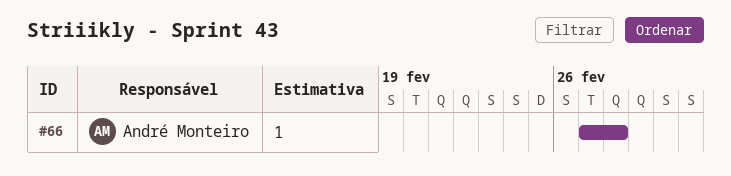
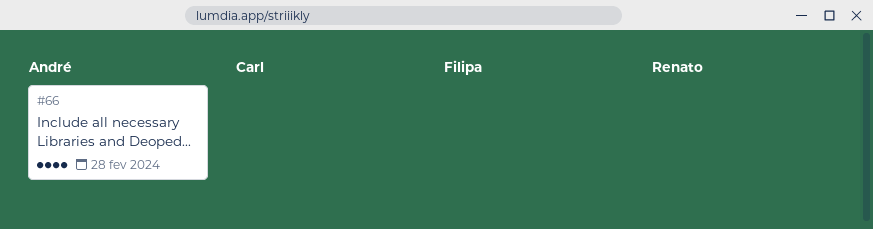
#66, estimate: 1 -> 4

